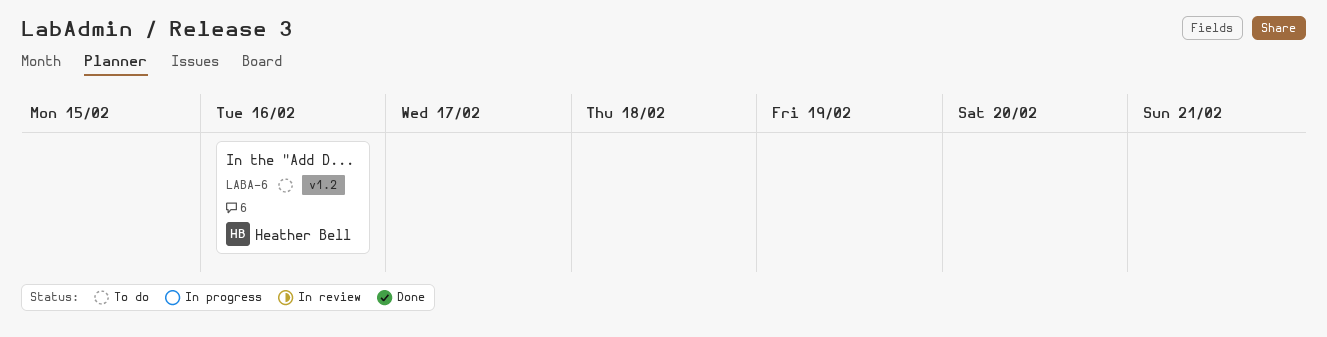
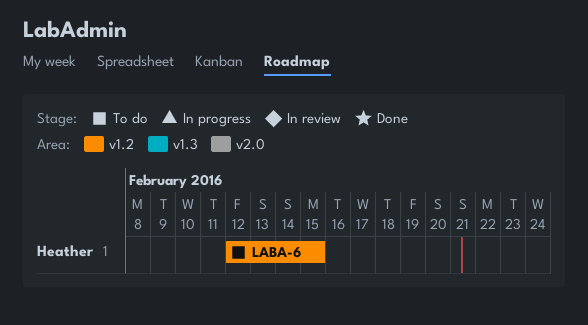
LABA-6, due: Feb 16 -> Feb 15

